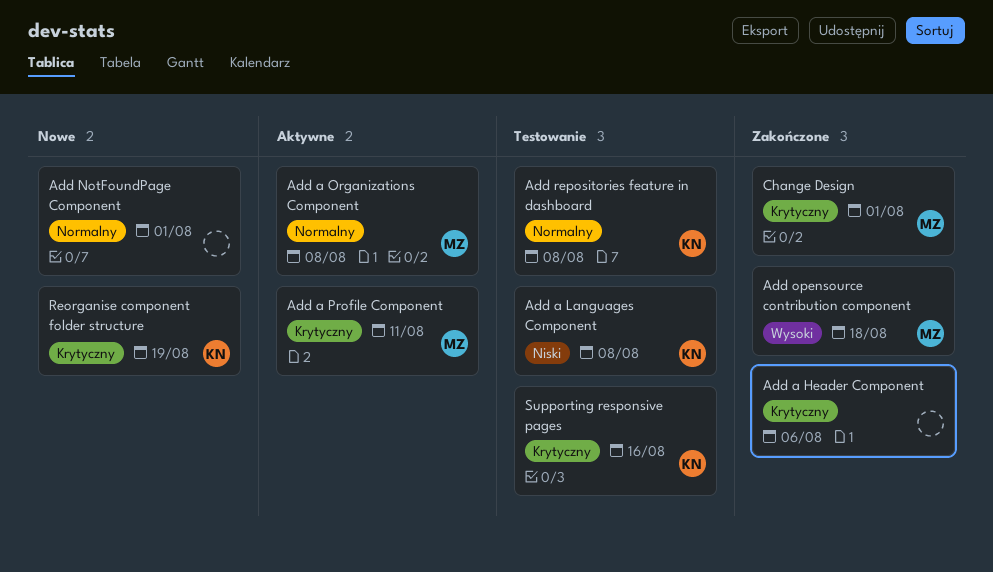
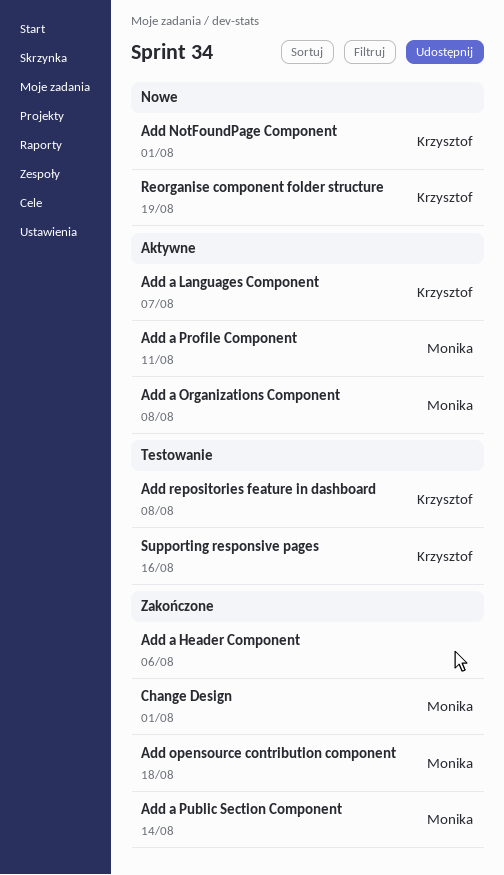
Add a Languages Component, status: Testowanie -> Aktywne
Add a Languages Component, due: Aug 8 -> Aug 7
Add a Public Section Component: none -> present
Add NotFoundPage Component, owner: none -> Krzysztof

